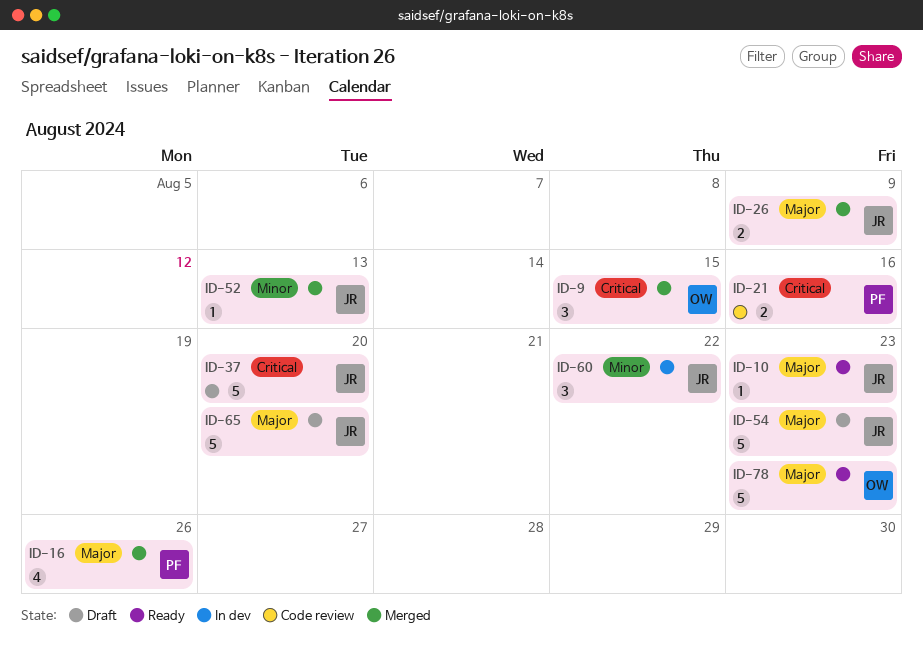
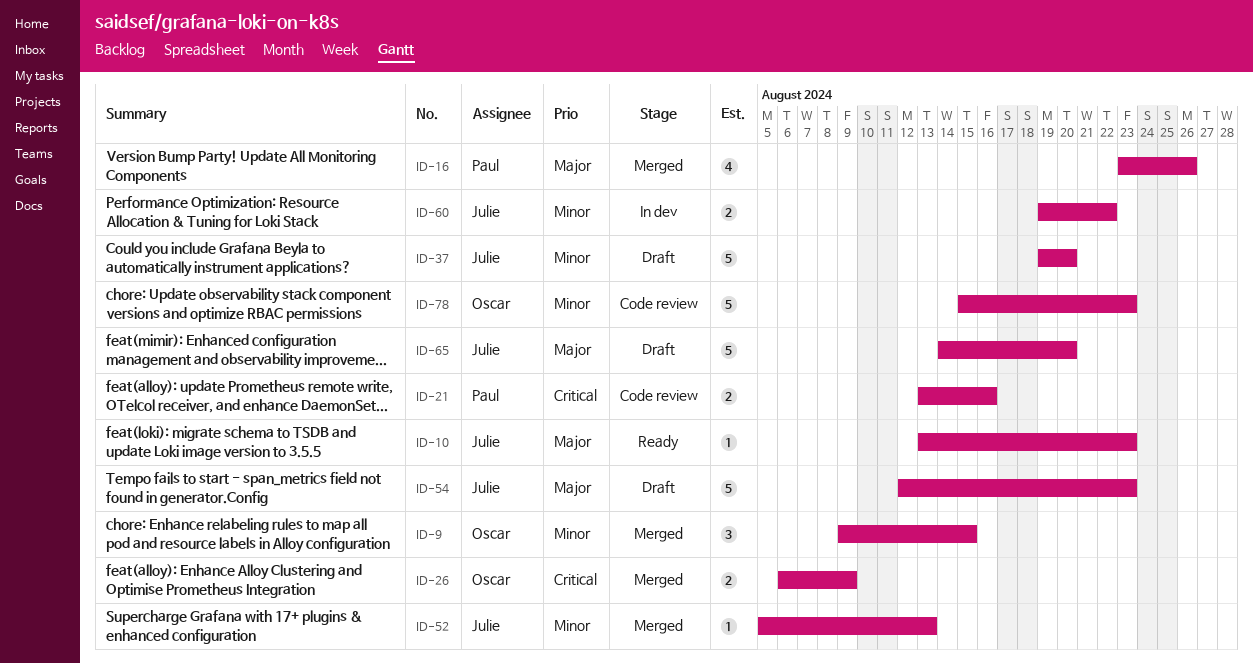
ID-9, priority: Critical -> Minor
ID-26, owner: Julie -> Oscar
ID-26, priority: Major -> Critical
ID-37, priority: Critical -> Minor
ID-60, estimate: 3 -> 2
ID-78, status: Ready -> Code review
ID-78, priority: Major -> Minor

